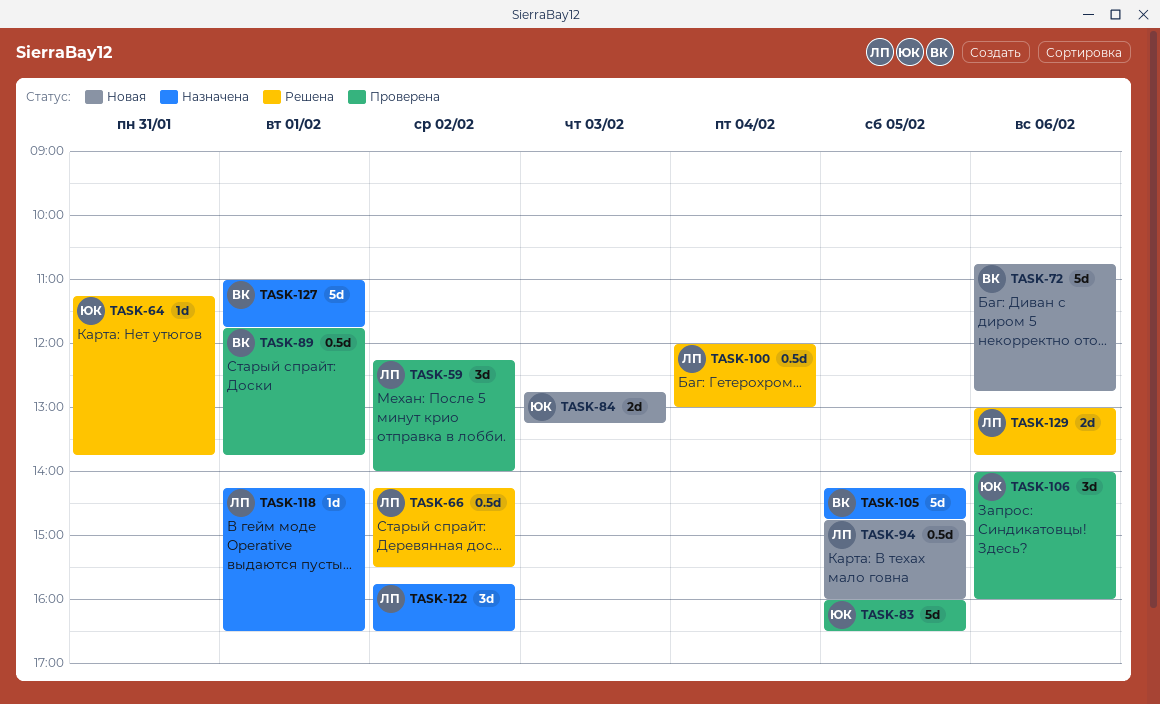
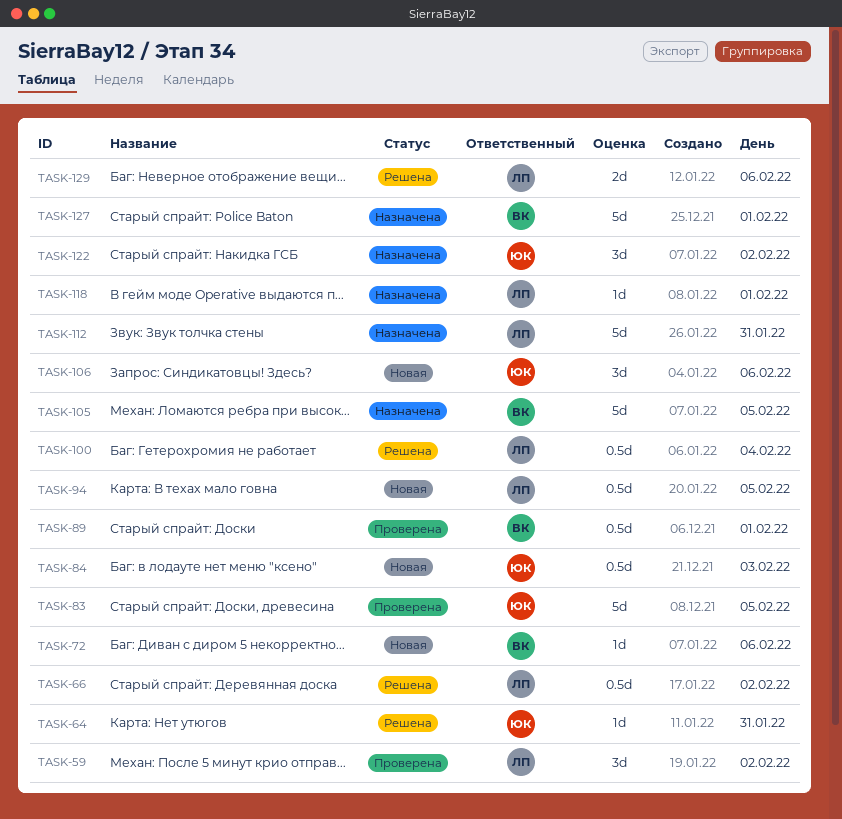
TASK-72, estimate: 5d -> 1d
TASK-84, estimate: 2d -> 0.5d
TASK-106, status: Проверена -> Новая
TASK-112: none -> present
TASK-122, owner: ЛП -> ЮК

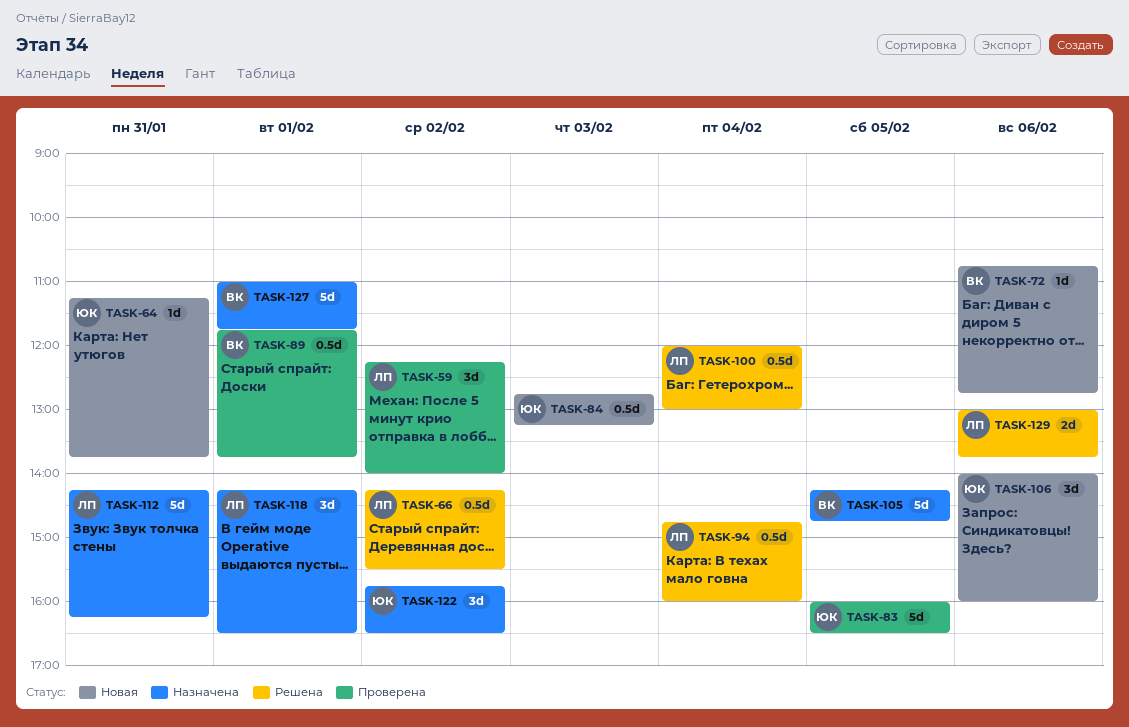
TASK-64, status: Решена -> Новая
TASK-94, status: Новая -> Решена
TASK-94, day: Feb 5 -> Feb 4
TASK-118, estimate: 1d -> 3d

